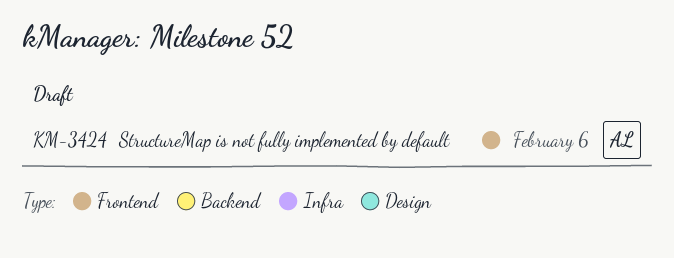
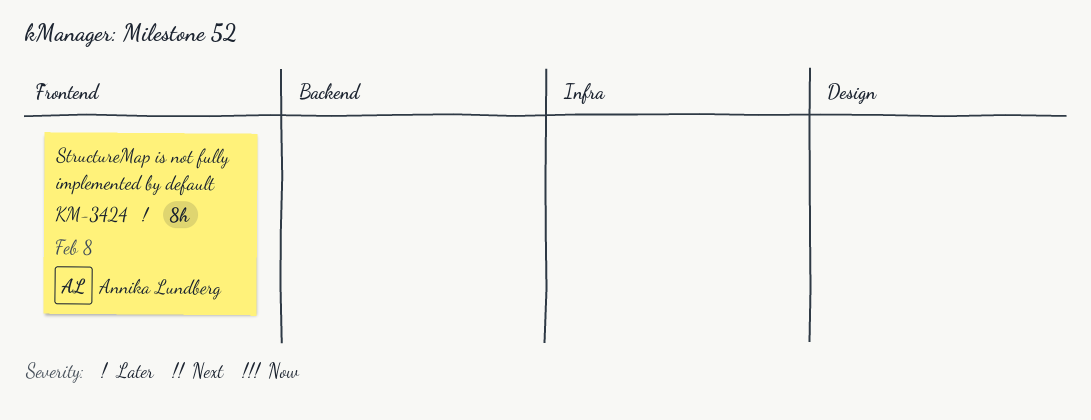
KM-3424, due: Feb 6 -> Feb 8

